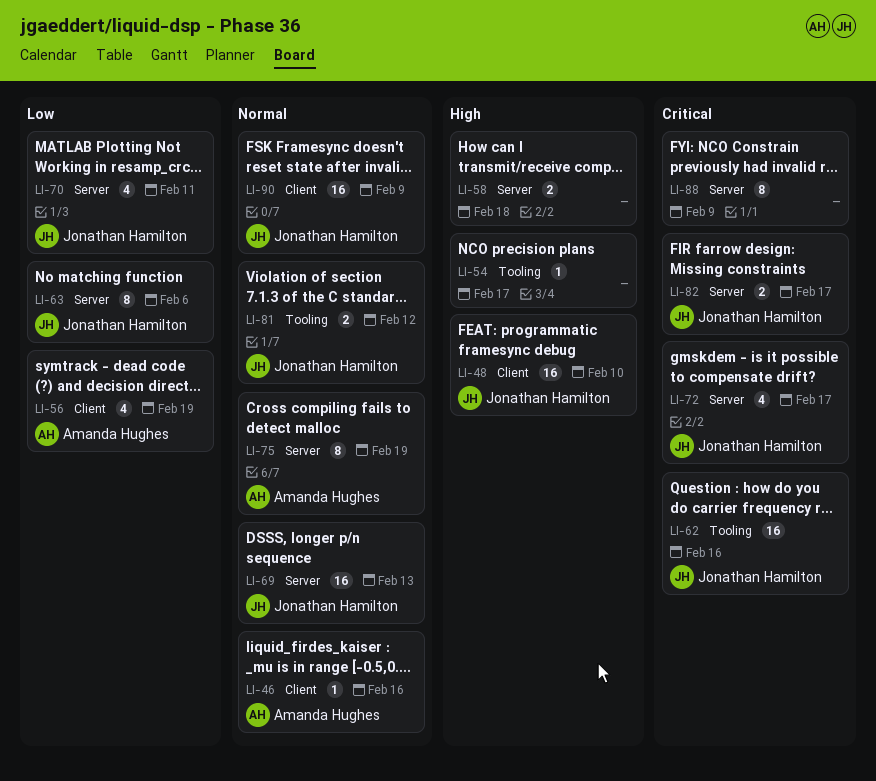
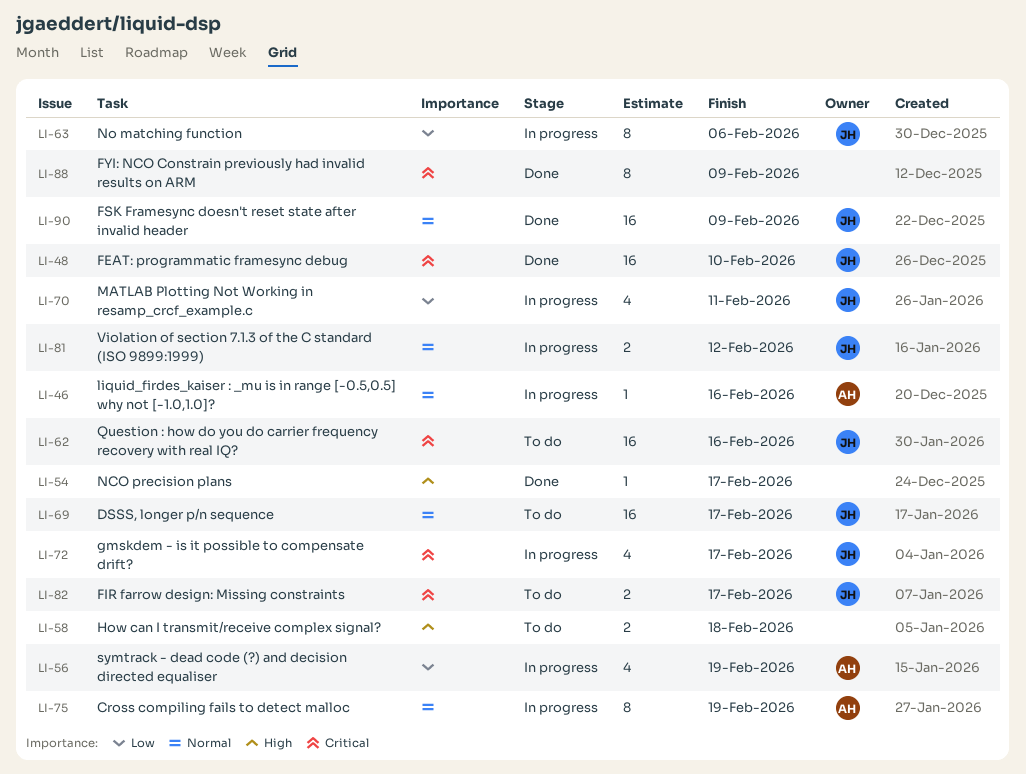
LI-48, priority: High -> Critical
LI-69, due: Feb 13 -> Feb 17

